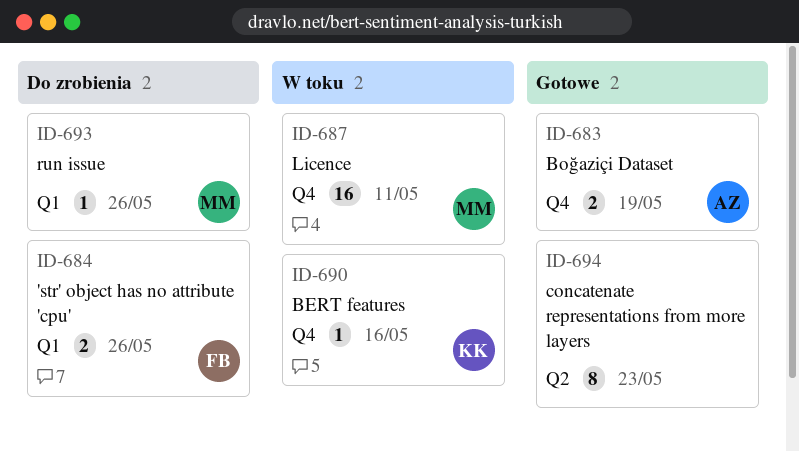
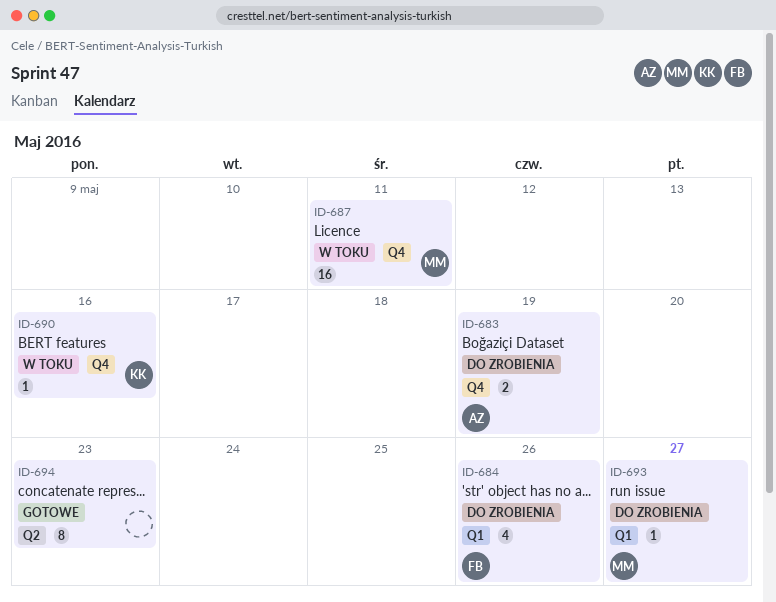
ID-683, status: Gotowe -> Do zrobienia
ID-684, estimate: 2 -> 4
ID-693, due: May 26 -> May 27

